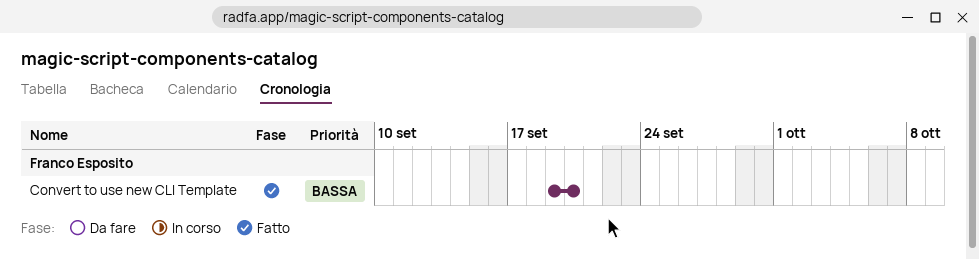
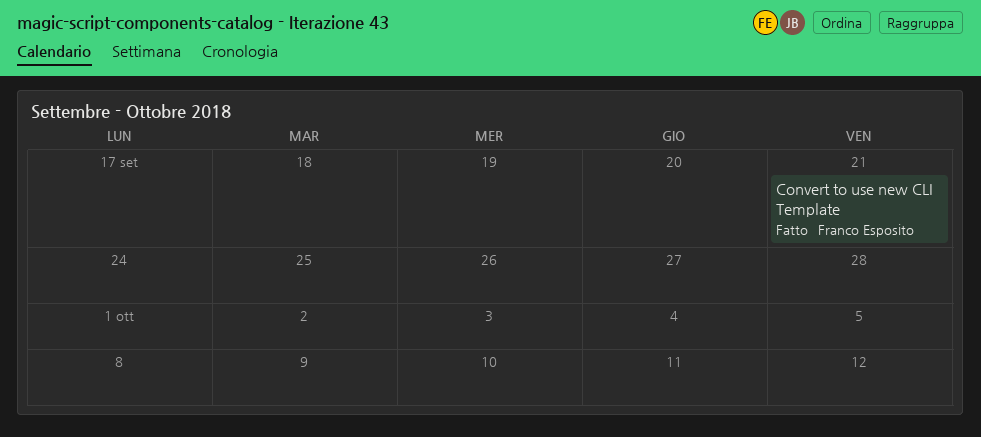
Convert to use new CLI Template, due: Sep 20 -> Sep 21

